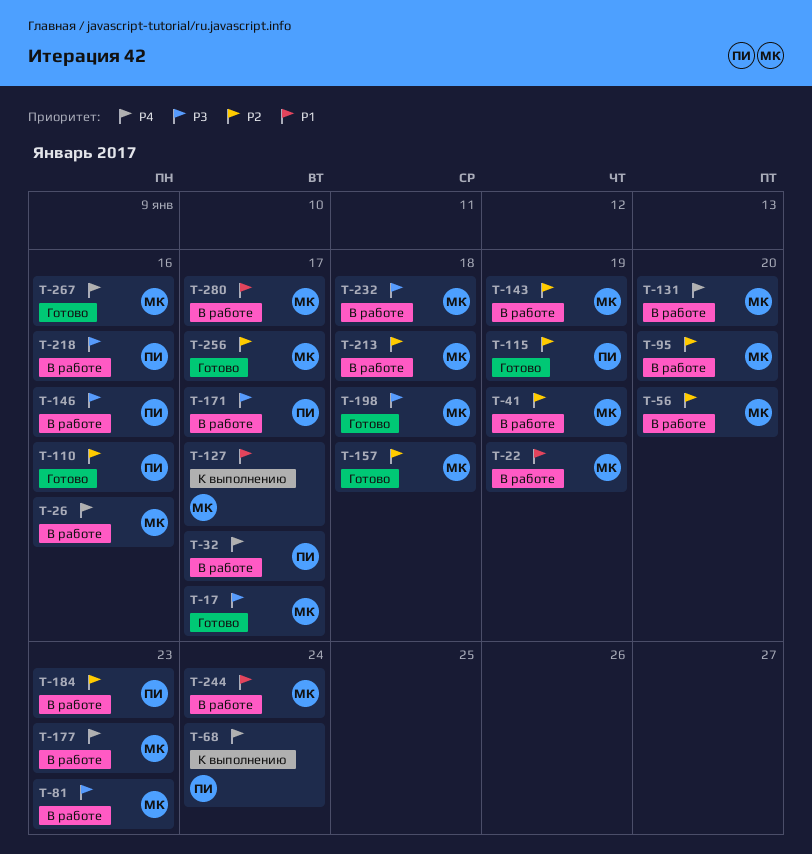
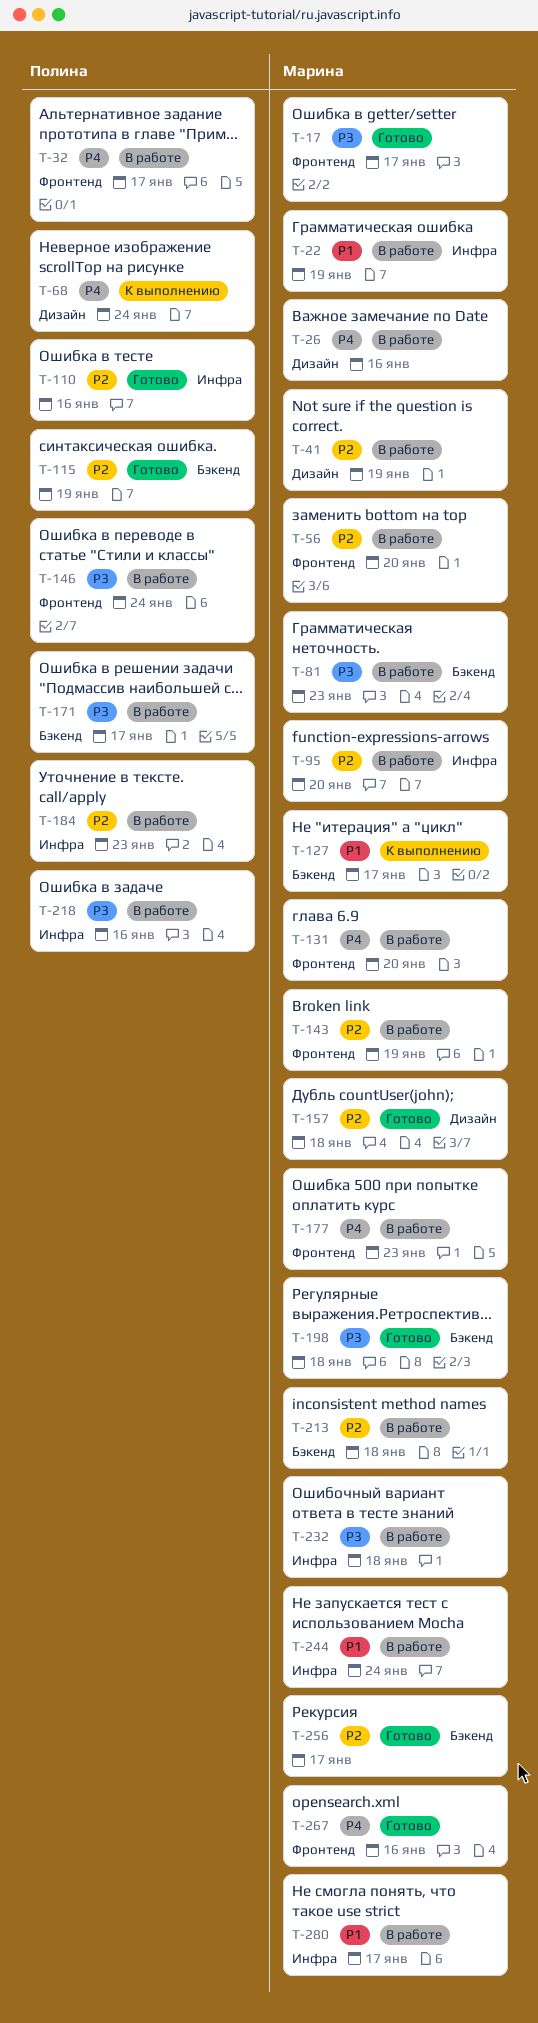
T-146, due: Jan 16 -> Jan 24

